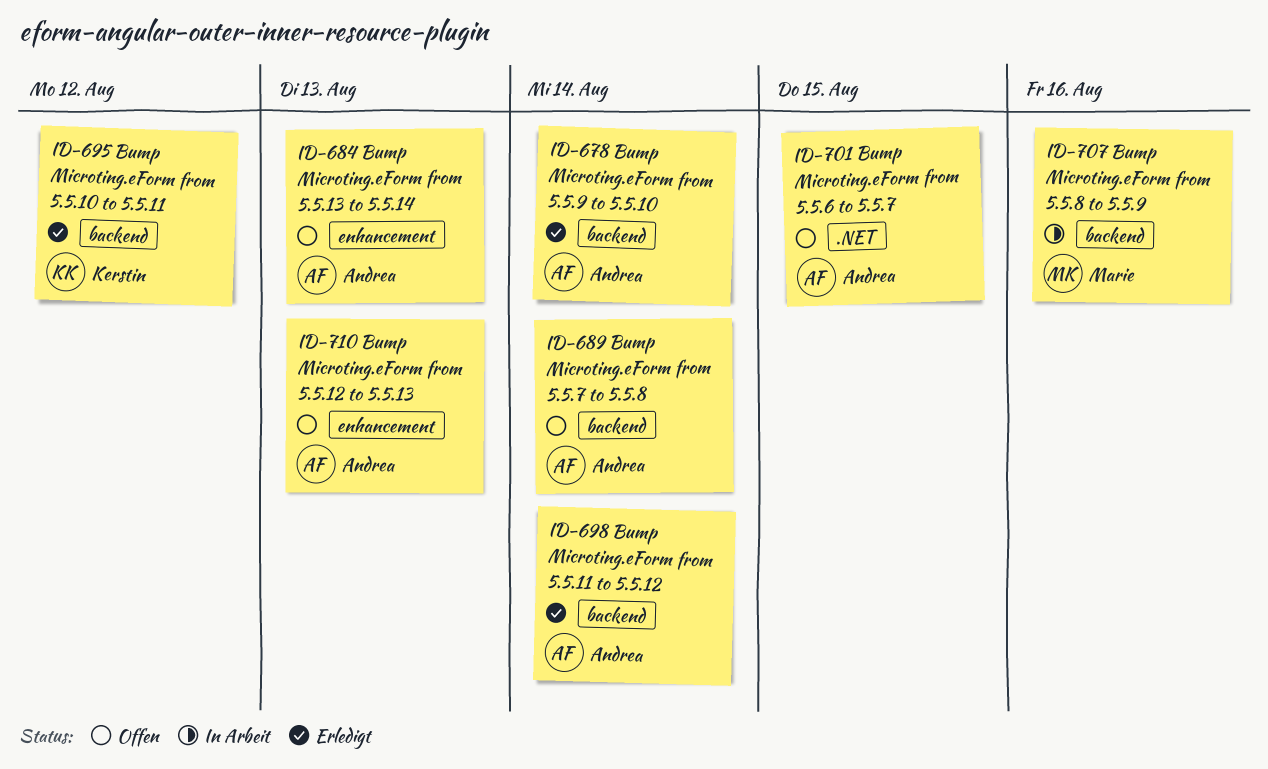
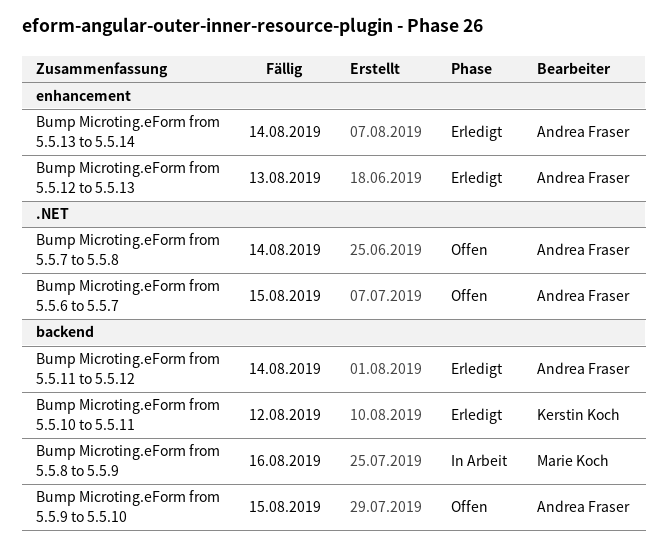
Bump Microting.eForm from 5.5.12 to 5.5.13, status: Offen -> Erledigt
Bump Microting.eForm from 5.5.13 to 5.5.14, status: Offen -> Erledigt
Bump Microting.eForm from 5.5.13 to 5.5.14, due: Aug 13 -> Aug 14
Bump Microting.eForm from 5.5.7 to 5.5.8, label: backend -> .NET
Bump Microting.eForm from 5.5.9 to 5.5.10, status: Erledigt -> Offen
Bump Microting.eForm from 5.5.9 to 5.5.10, due: Aug 14 -> Aug 15

